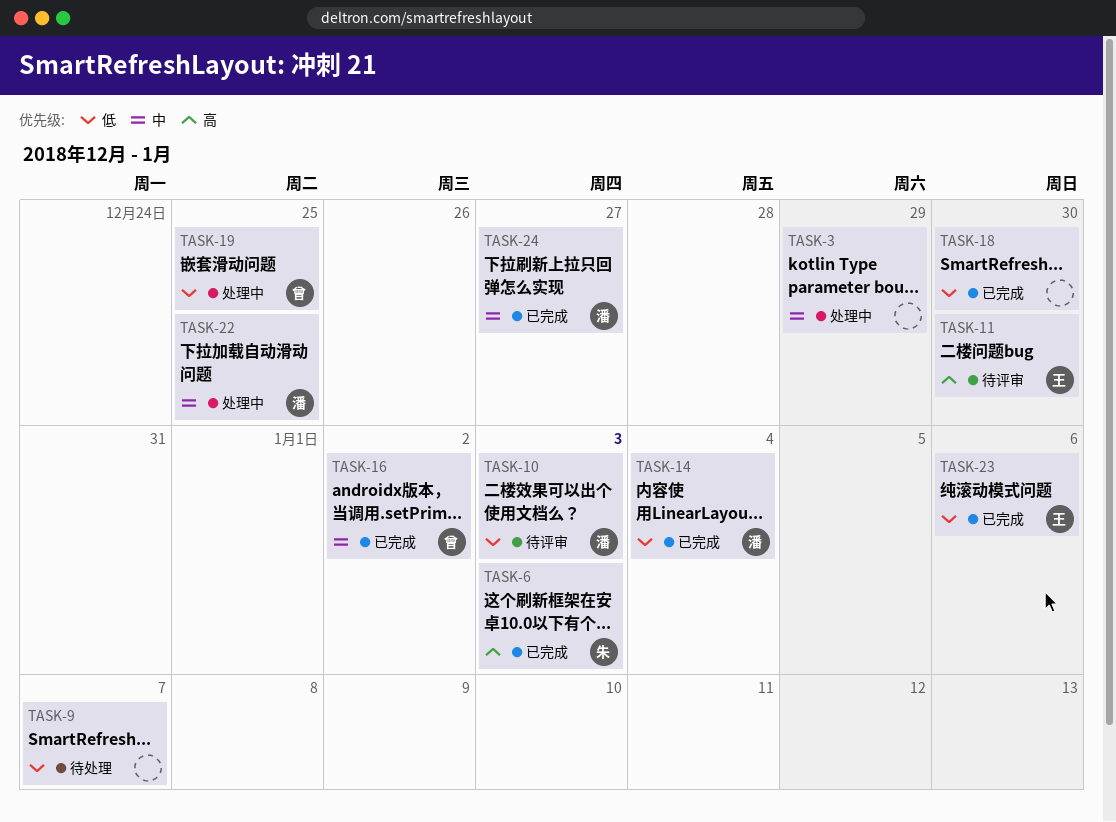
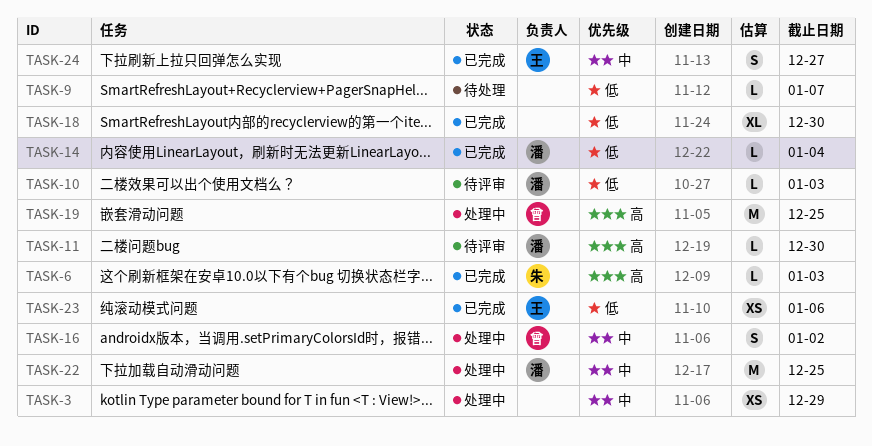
TASK-11, owner: 王 -> 潘
TASK-16, status: 已完成 -> 处理中
TASK-19, priority: 低 -> 高
TASK-24, owner: 潘 -> 王

